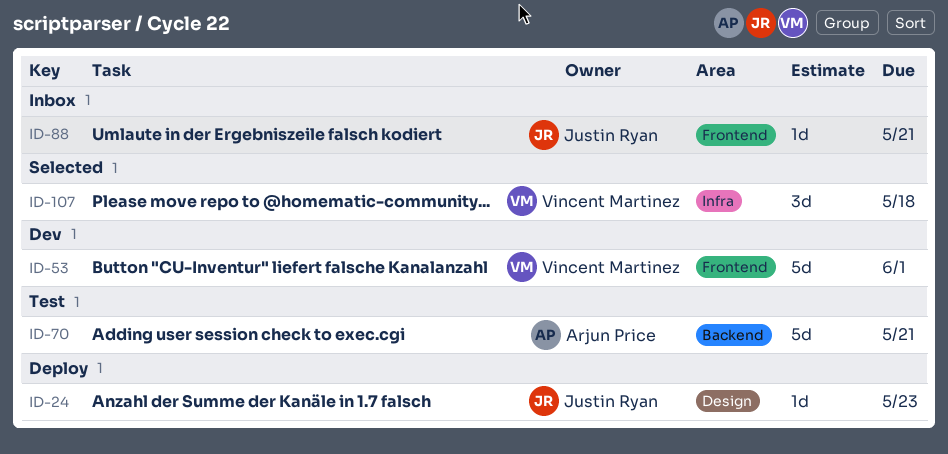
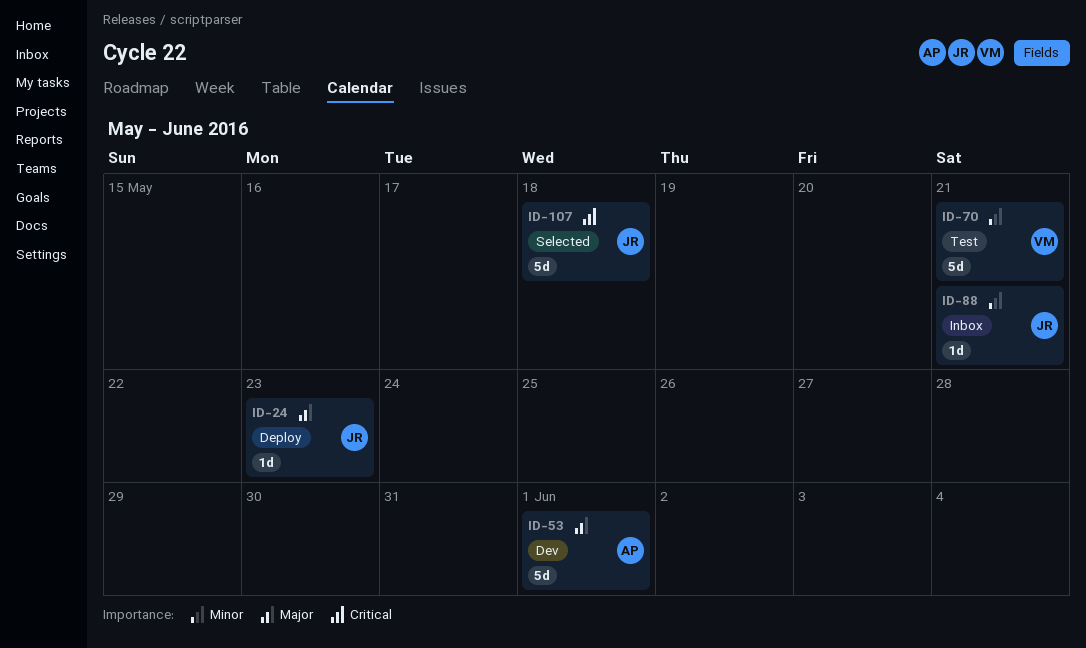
ID-53, owner: Vincent Martinez -> Arjun Price
ID-70, owner: Arjun Price -> Vincent Martinez
ID-107, owner: Vincent Martinez -> Justin Ryan
ID-107, estimate: 3d -> 5d

